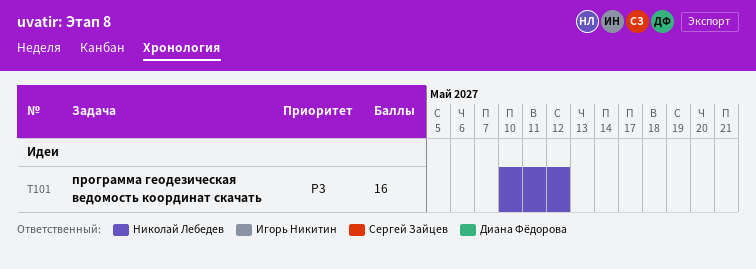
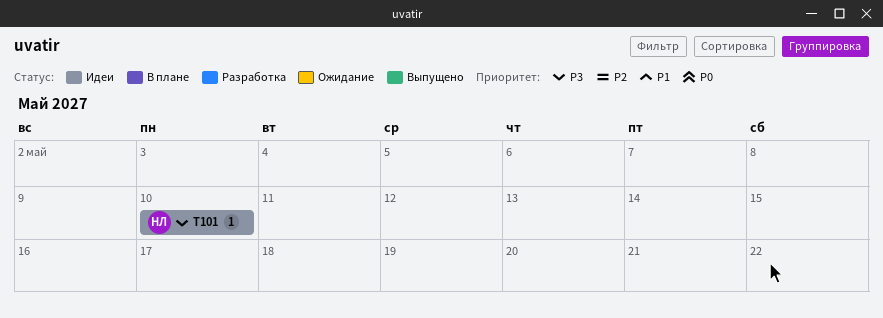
T101, estimate: 16 -> 1
T101, due: May 12 -> May 10

